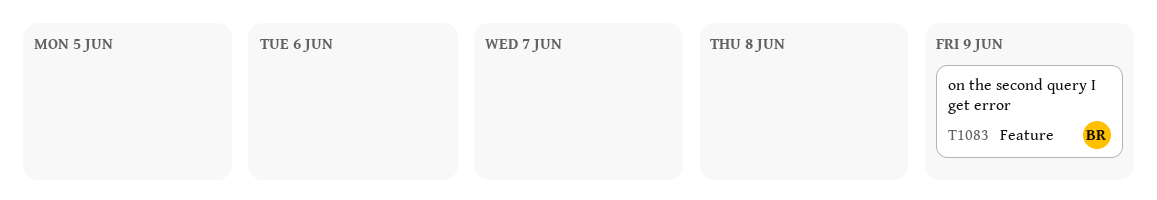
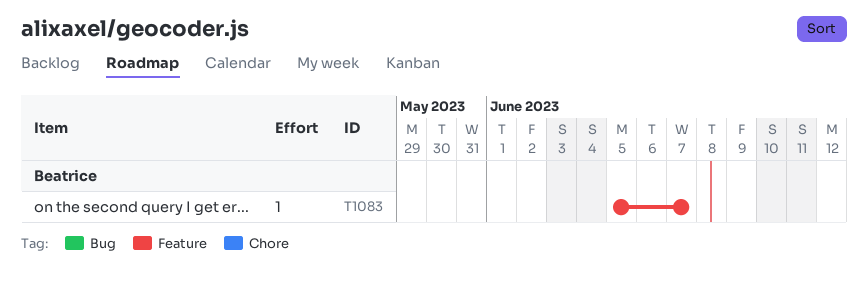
T1083, due: Jun 9 -> Jun 7

